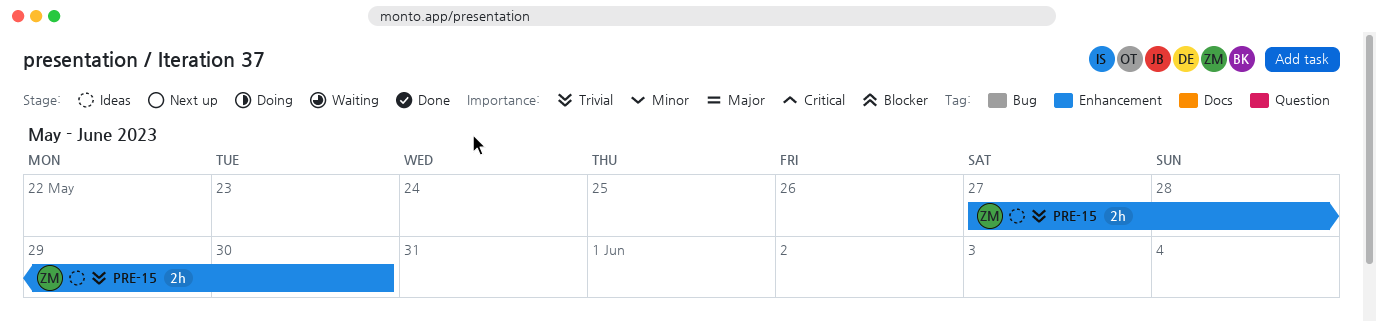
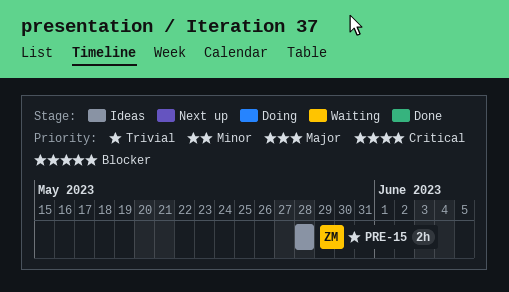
PRE-15, start: May 27 -> May 28
PRE-15, due: May 30 -> May 28

